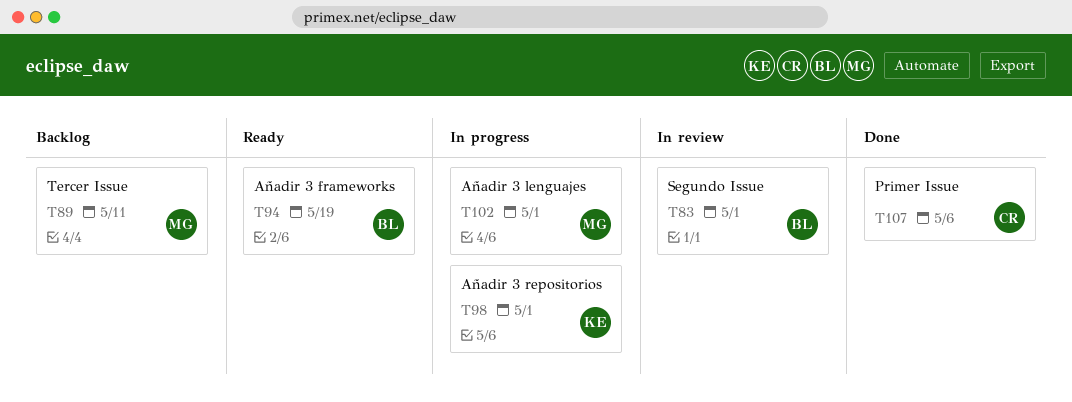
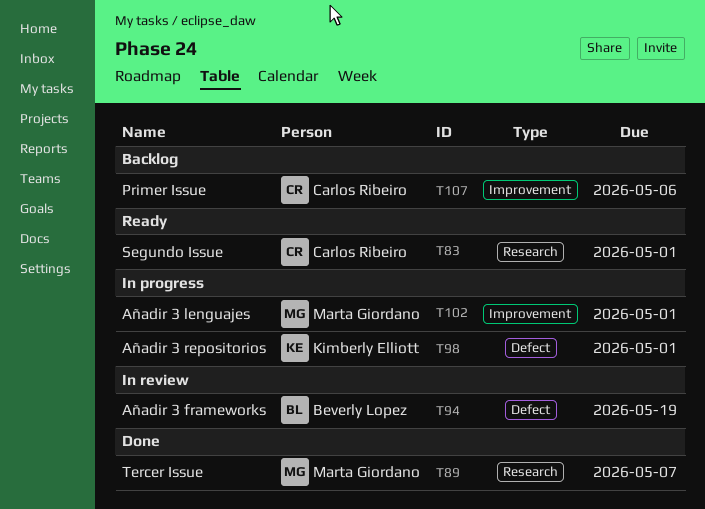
T83, status: In review -> Ready
T83, owner: Beverly Lopez -> Carlos Ribeiro
T89, status: Backlog -> Done
T89, due: May 11 -> May 7
T94, status: Ready -> In review
T107, status: Done -> Backlog

